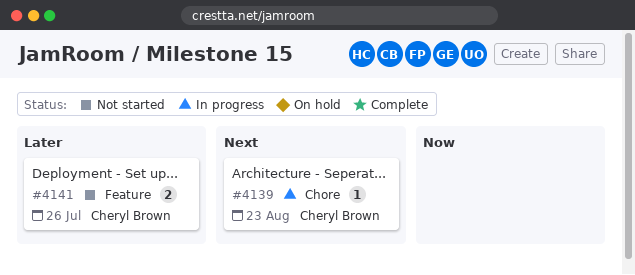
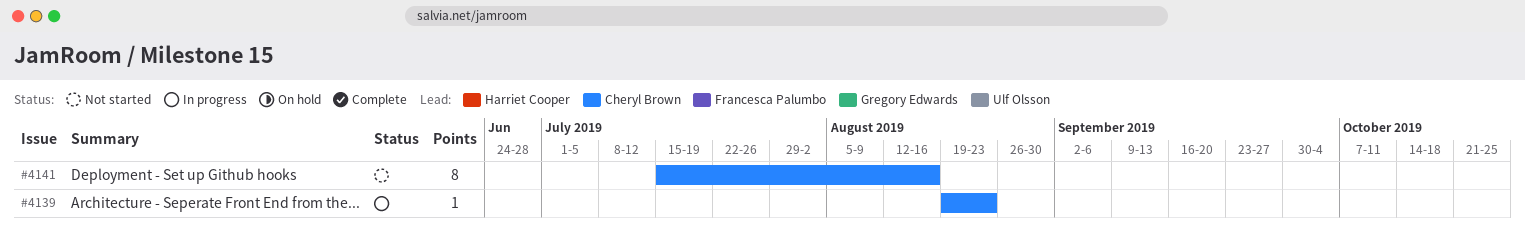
#4141, estimate: 2 -> 8
#4141, due: Jul 26 -> Aug 16

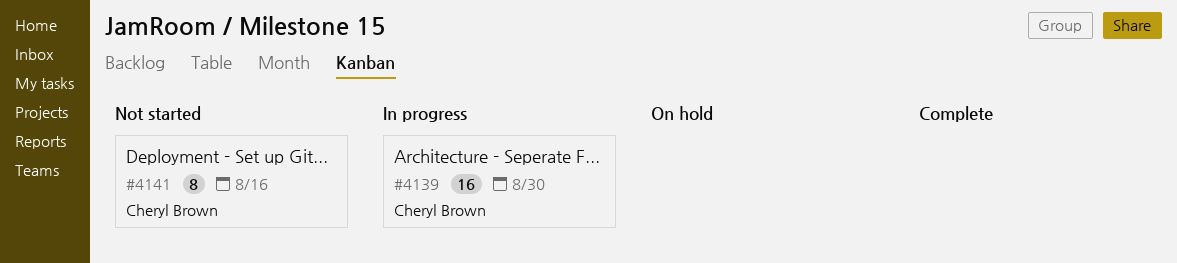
#4139, estimate: 1 -> 16
#4139, due: Aug 23 -> Aug 30

